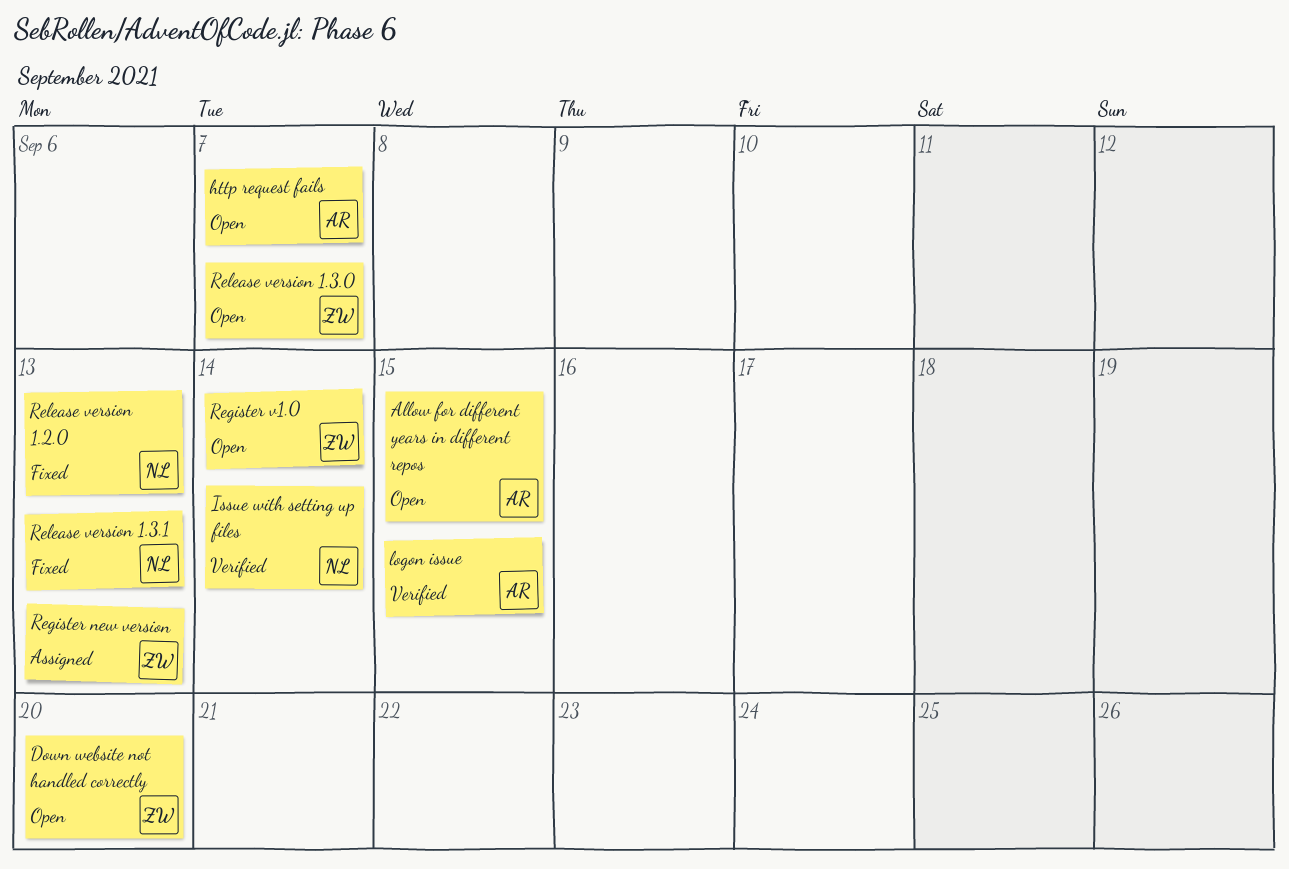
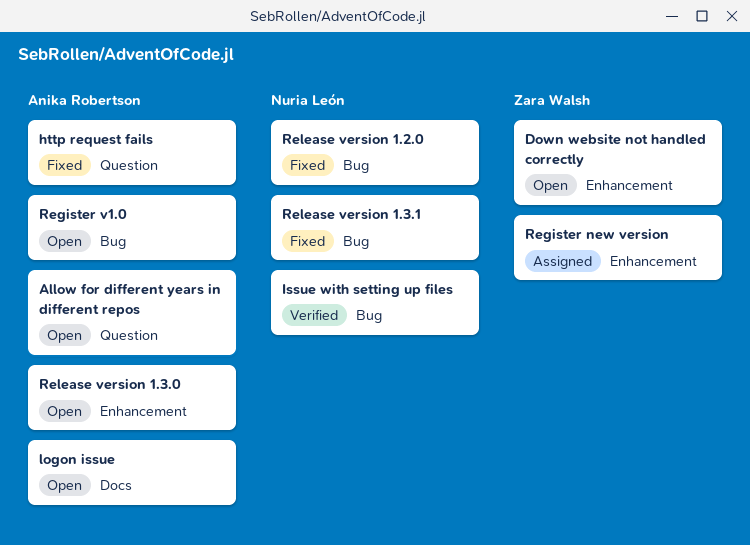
http request fails, status: Open -> Fixed
logon issue, status: Verified -> Open
Register v1.0, owner: Zara Walsh -> Anika Robertson
Release version 1.3.0, owner: Zara Walsh -> Anika Robertson

